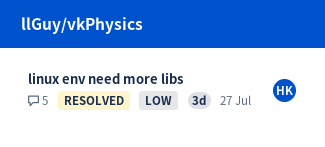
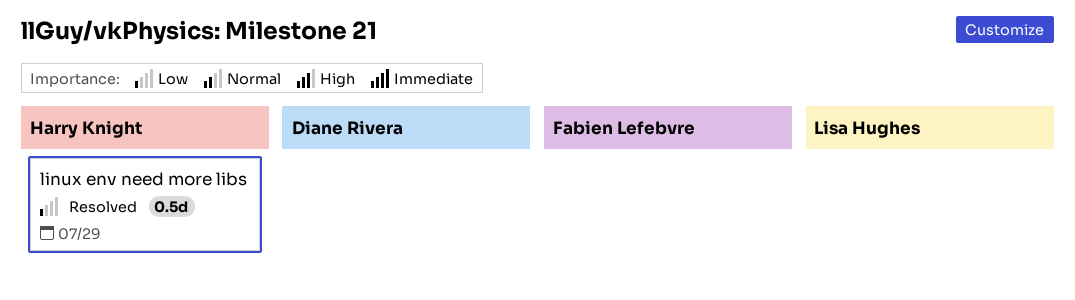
linux env need more libs, estimate: 3d -> 0.5d
linux env need more libs, due: Jul 27 -> Jul 29

